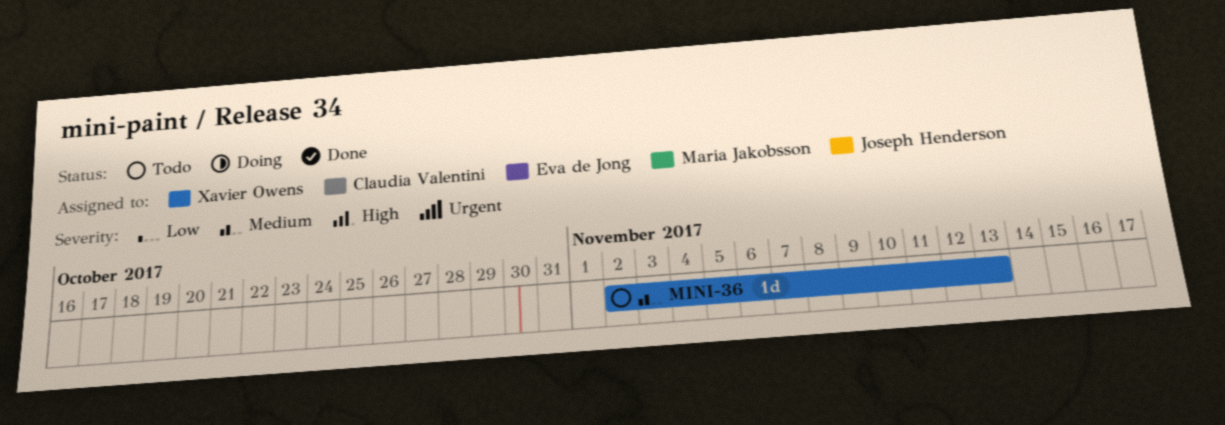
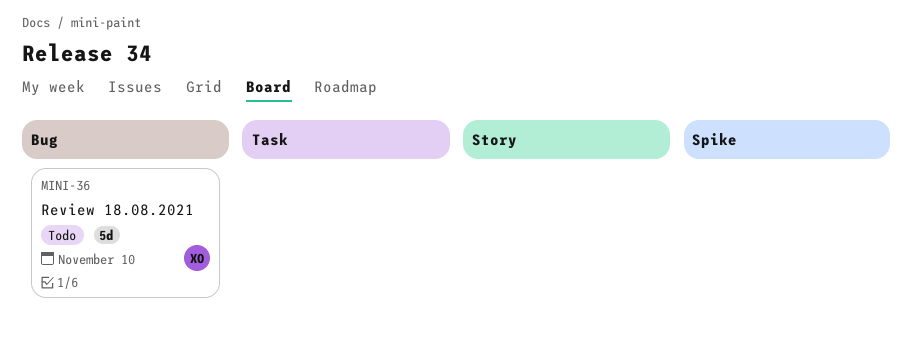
MINI-36, estimate: 1d -> 5d
MINI-36, due: Nov 13 -> Nov 10

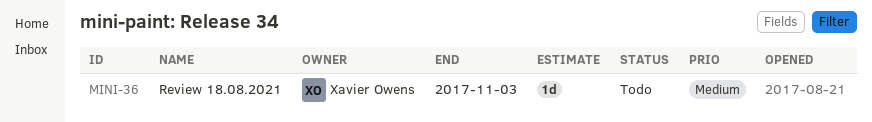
MINI-36, estimate: 5d -> 1d
MINI-36, due: Nov 10 -> Nov 3

